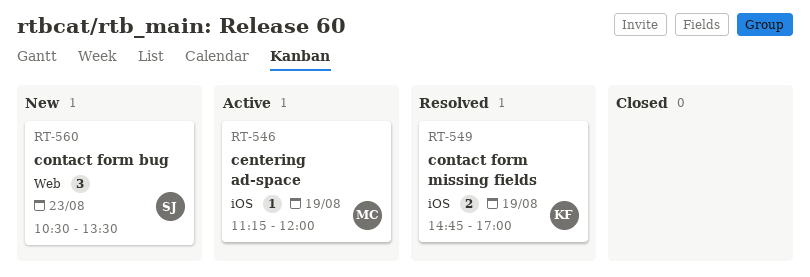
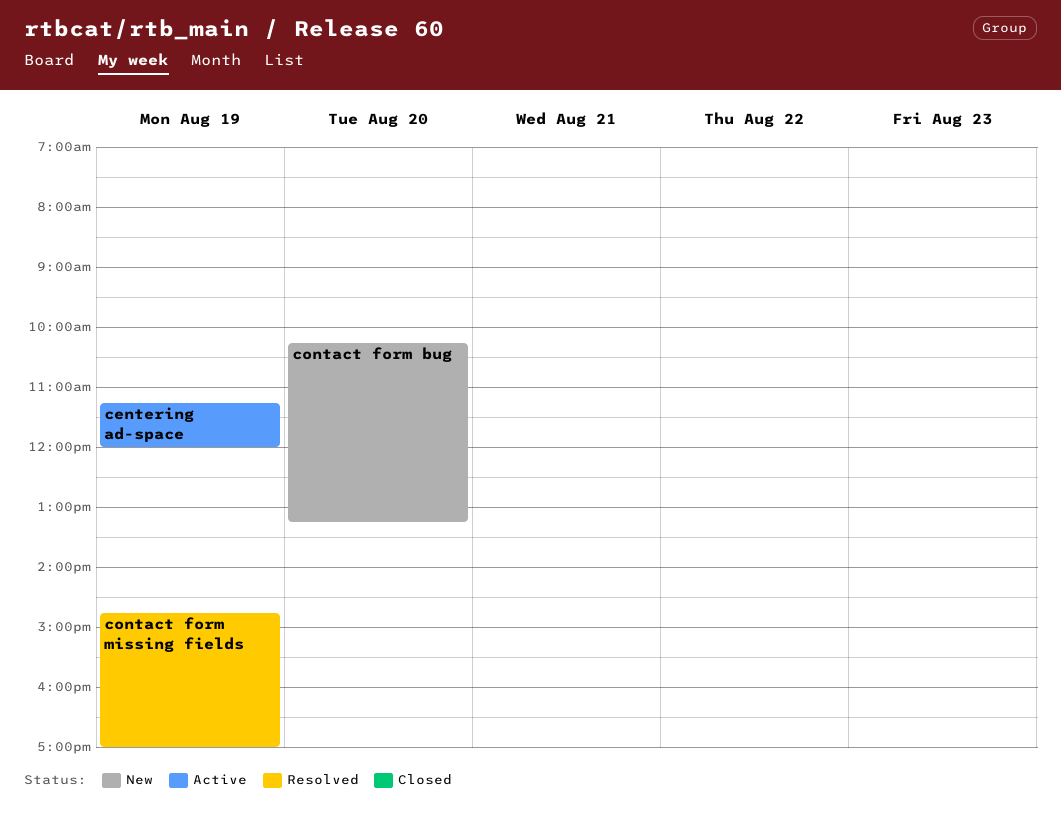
contact form bug, day: Aug 23 -> Aug 20
contact form bug, begins: 10:30 -> 10:15
contact form bug, ends: 13:30 -> 13:15

